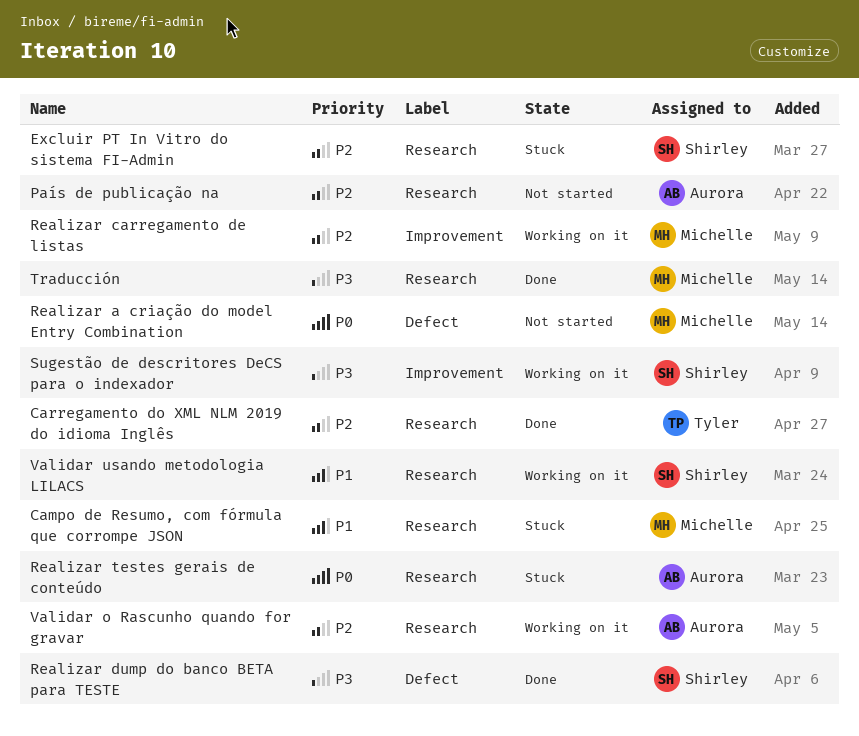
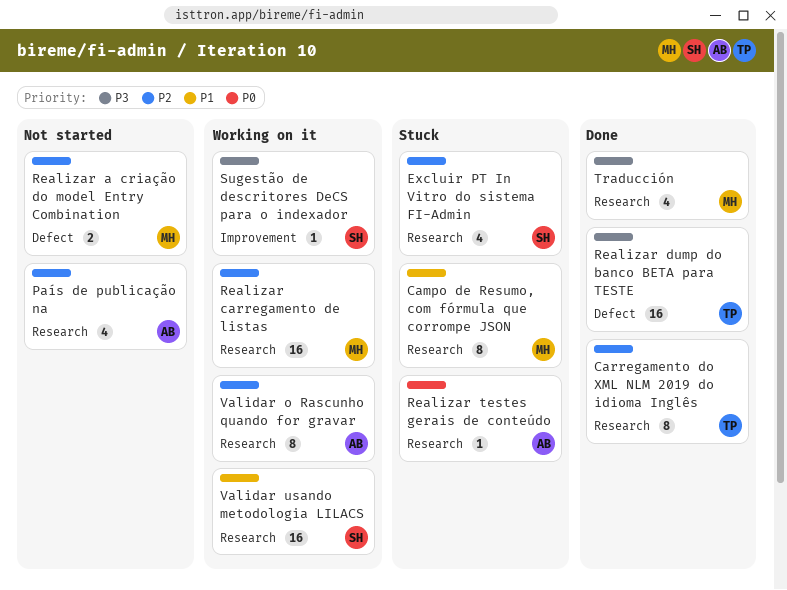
Realizar a criação do model Entry Combination, priority: P0 -> P2
Realizar carregamento de listas, label: Improvement -> Research
Realizar dump do banco BETA para TESTE, owner: Shirley -> Tyler

